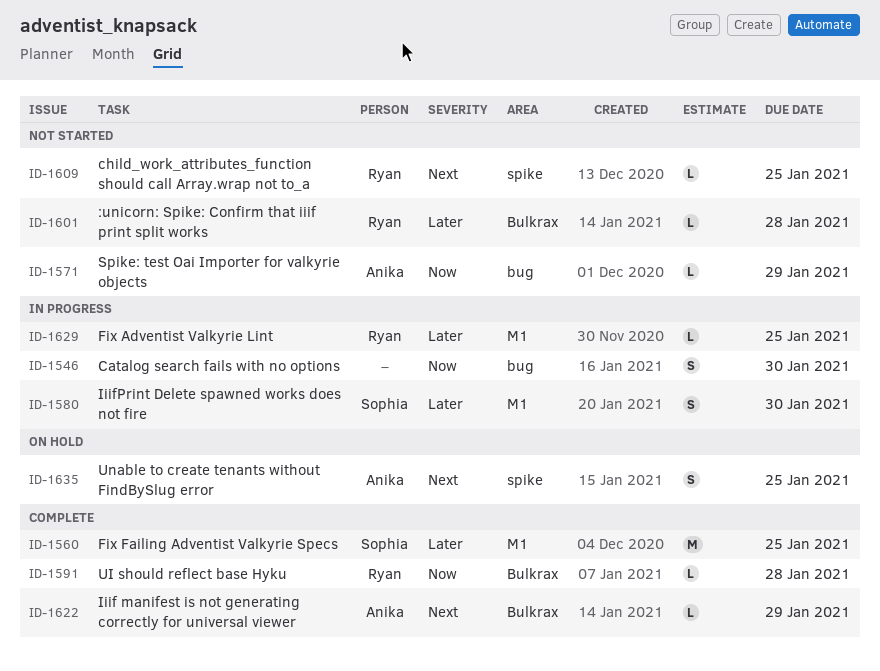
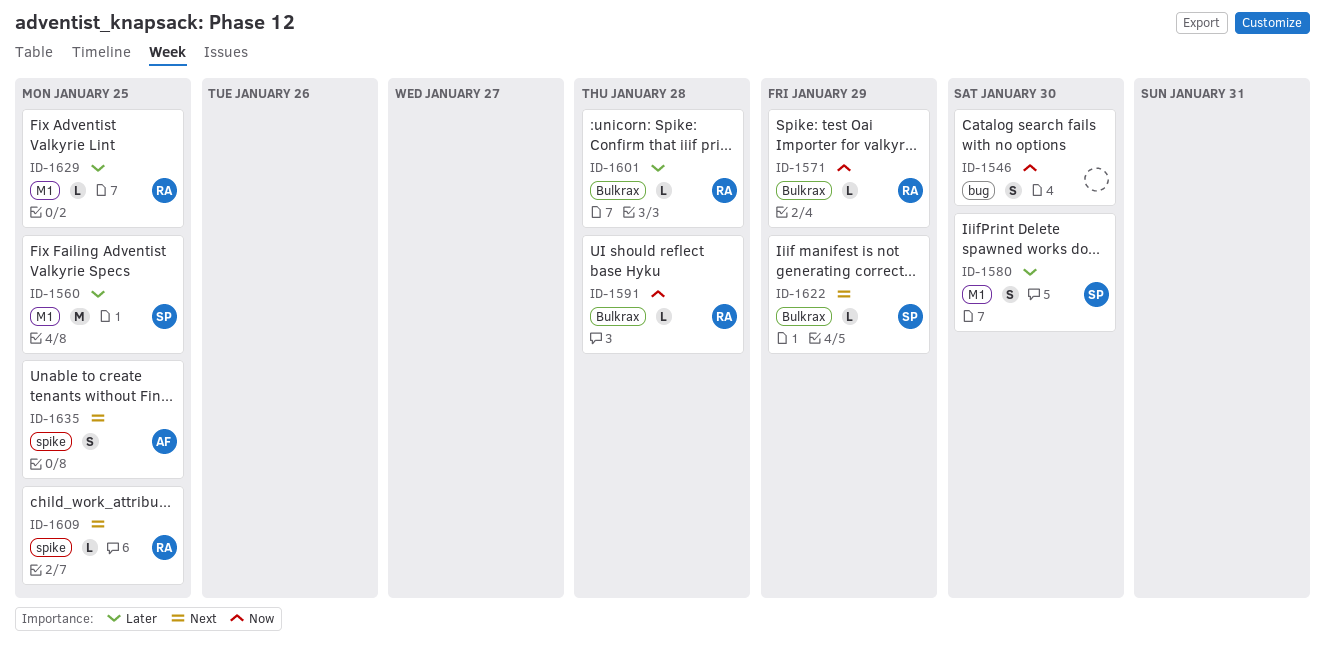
ID-1571, owner: Anika -> Ryan
ID-1571, label: bug -> Bulkrax
ID-1622, owner: Anika -> Sophia

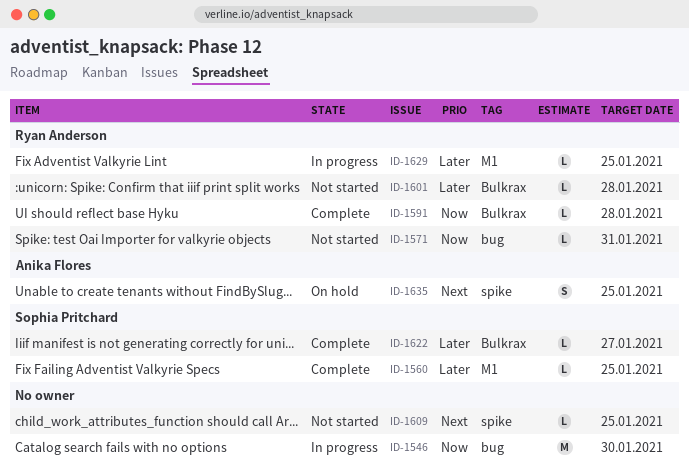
ID-1546, estimate: S -> M
ID-1560, estimate: M -> L
ID-1571, label: Bulkrax -> bug
ID-1571, due: Jan 29 -> Jan 31
ID-1580: present -> none
ID-1609, owner: Ryan Anderson -> none
ID-1622, priority: Next -> Later
ID-1622, due: Jan 29 -> Jan 27

